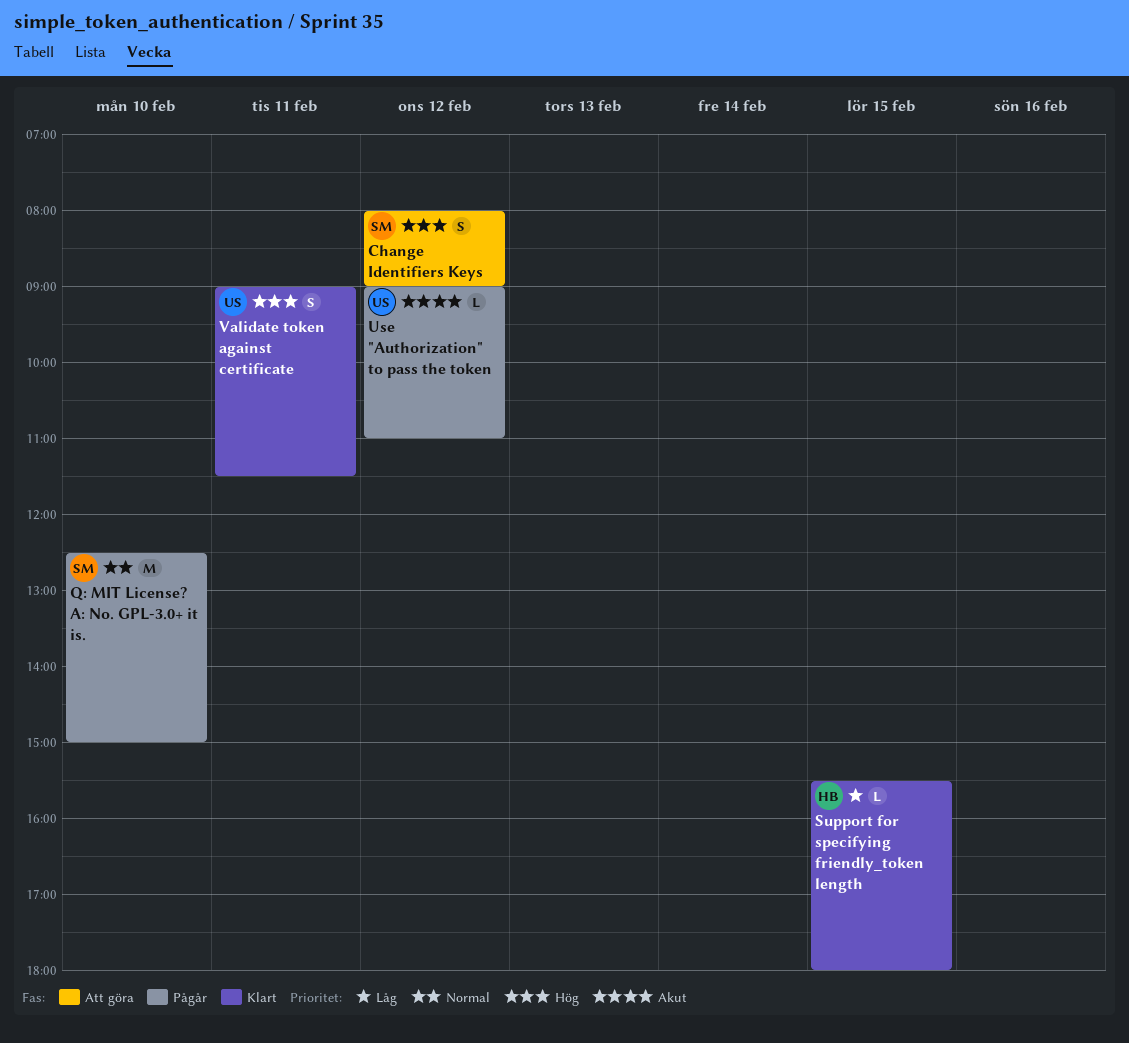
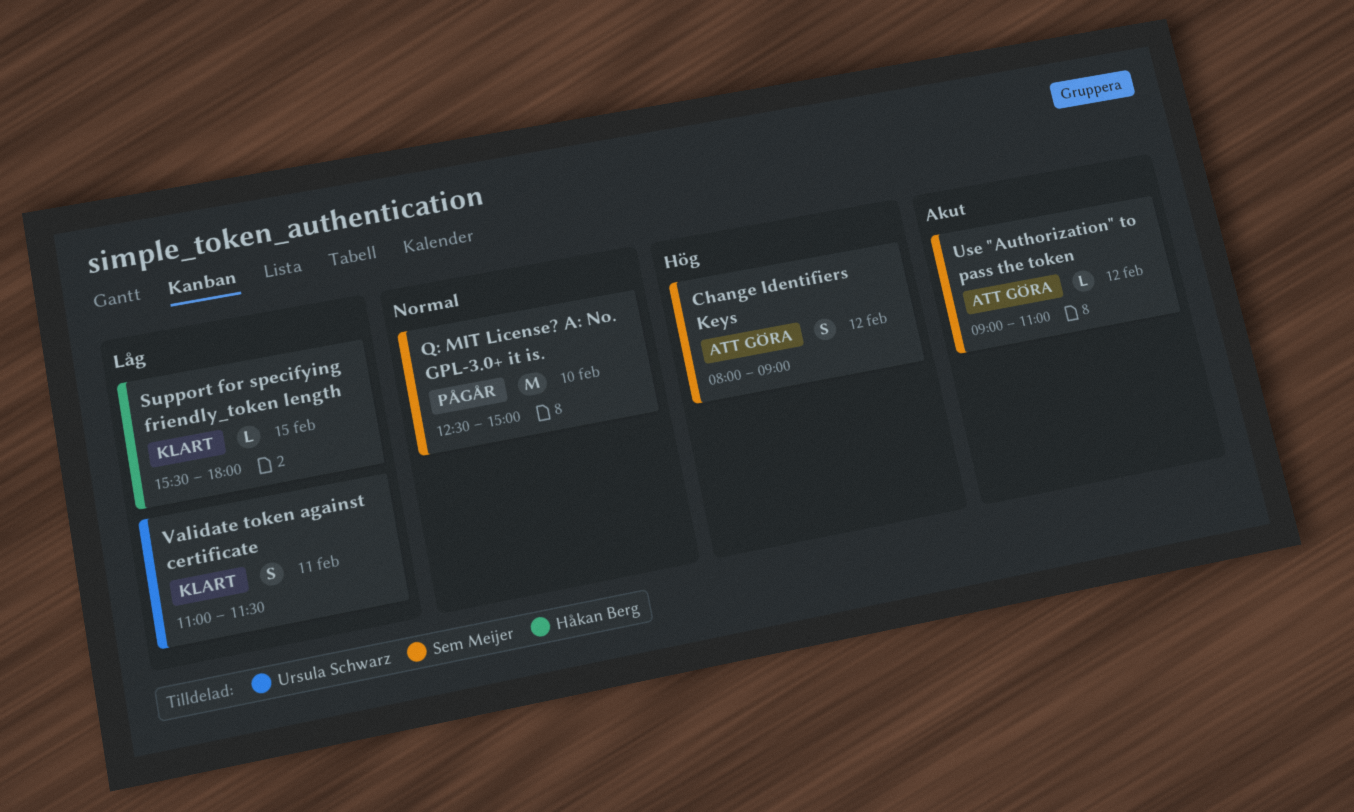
Use "Authorization" to pass the token, status: Pågår -> Att göra
Use "Authorization" to pass the token, owner: Ursula Schwarz -> Sem Meijer
Validate token against certificate, priority: Hög -> Låg
Validate token against certificate, begins: 09:00 -> 11:00

